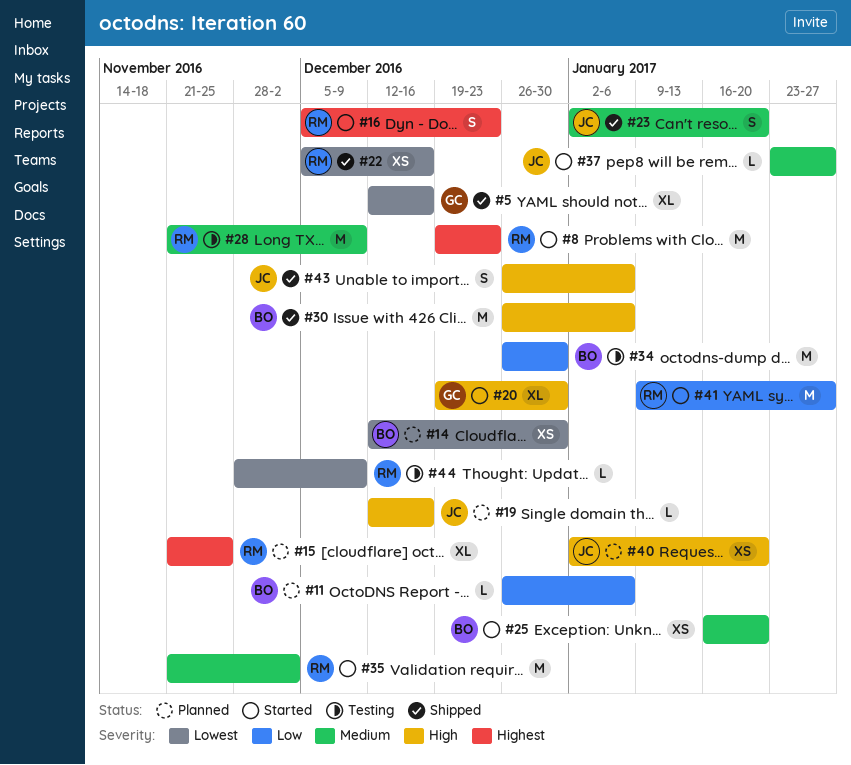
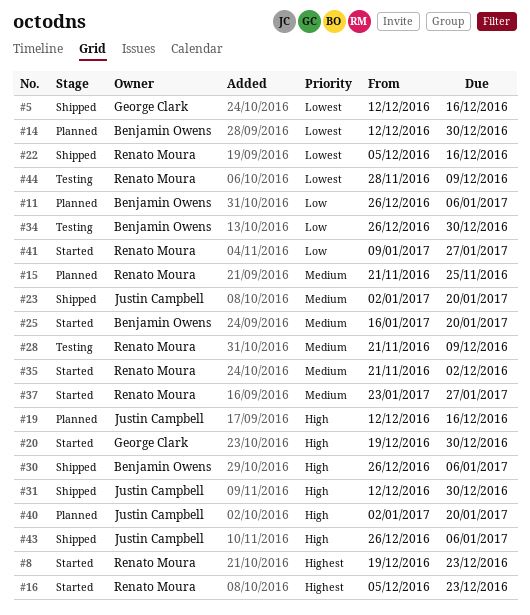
#15, priority: Highest -> Medium
#31: none -> present
#37, owner: Justin Campbell -> Renato Moura

